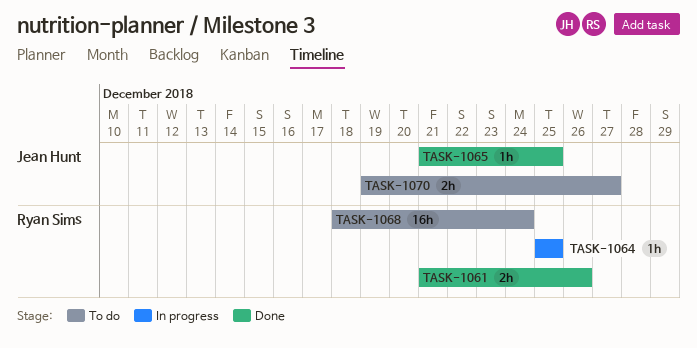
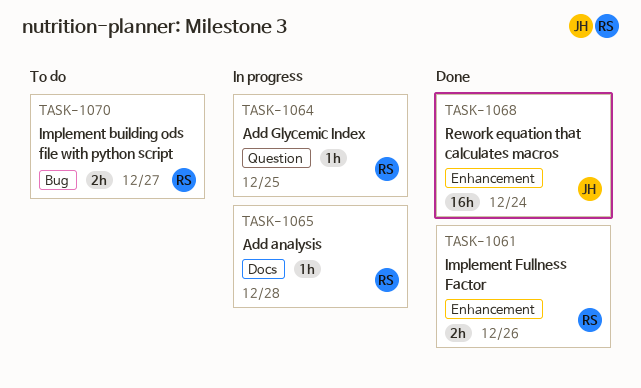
TASK-1065, status: Done -> In progress
TASK-1065, owner: Jean Hunt -> Ryan Sims
TASK-1065, due: Dec 25 -> Dec 28
TASK-1068, status: To do -> Done
TASK-1068, owner: Ryan Sims -> Jean Hunt
TASK-1070, owner: Jean Hunt -> Ryan Sims

